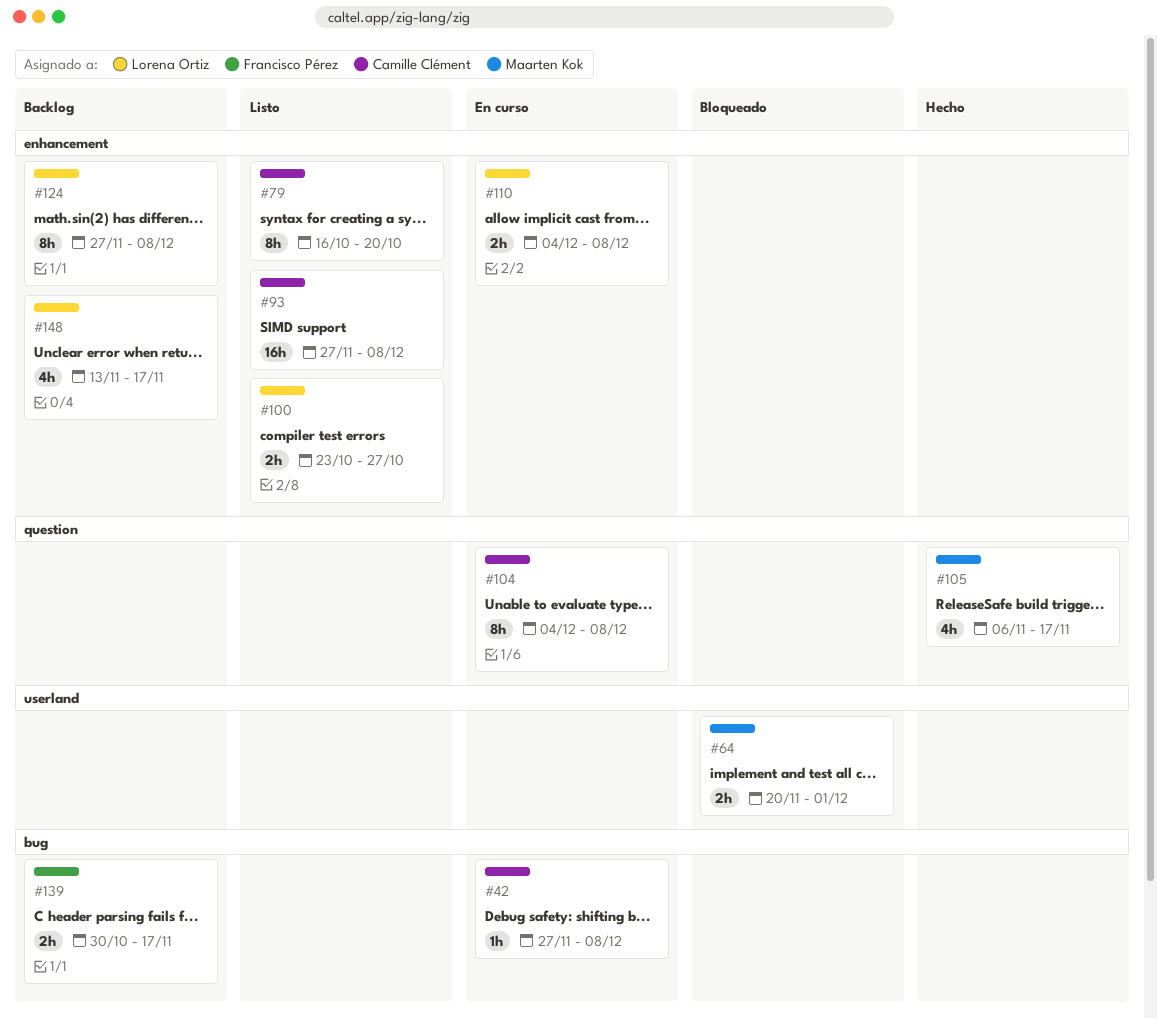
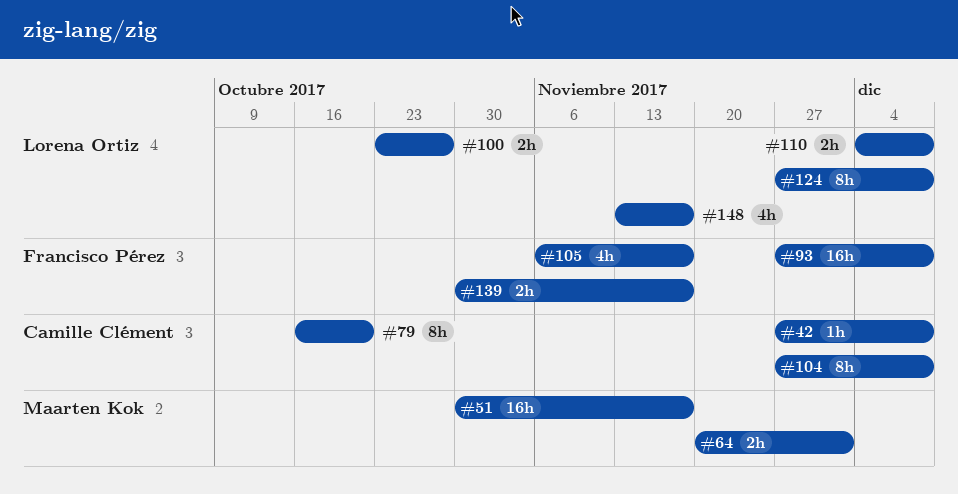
#51: none -> present
#93, owner: Camille Clément -> Francisco Pérez
#104, start: Dec 4 -> Nov 27
#105, owner: Maarten Kok -> Francisco Pérez

